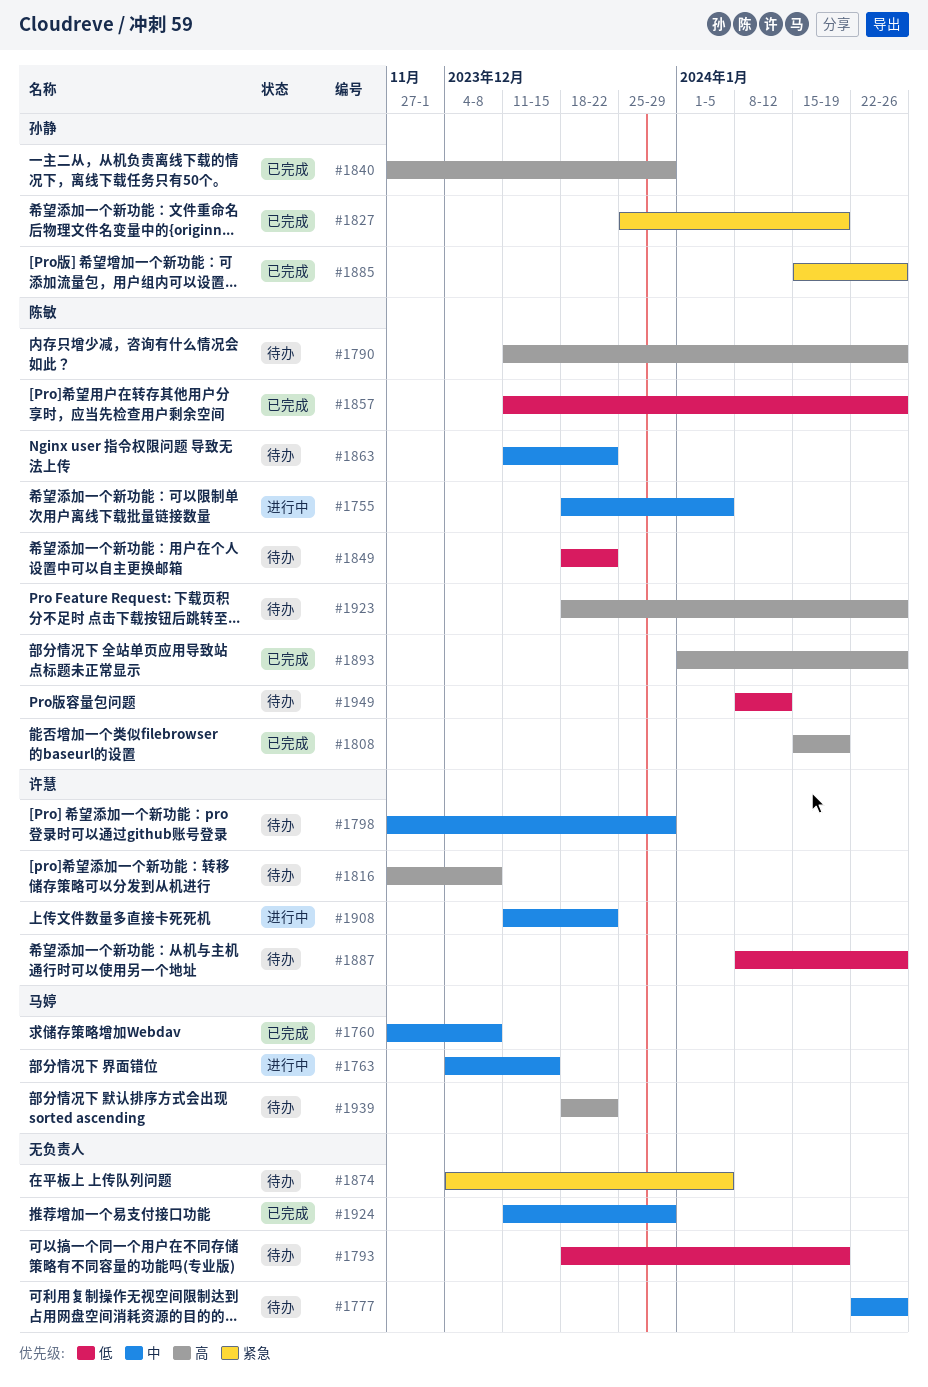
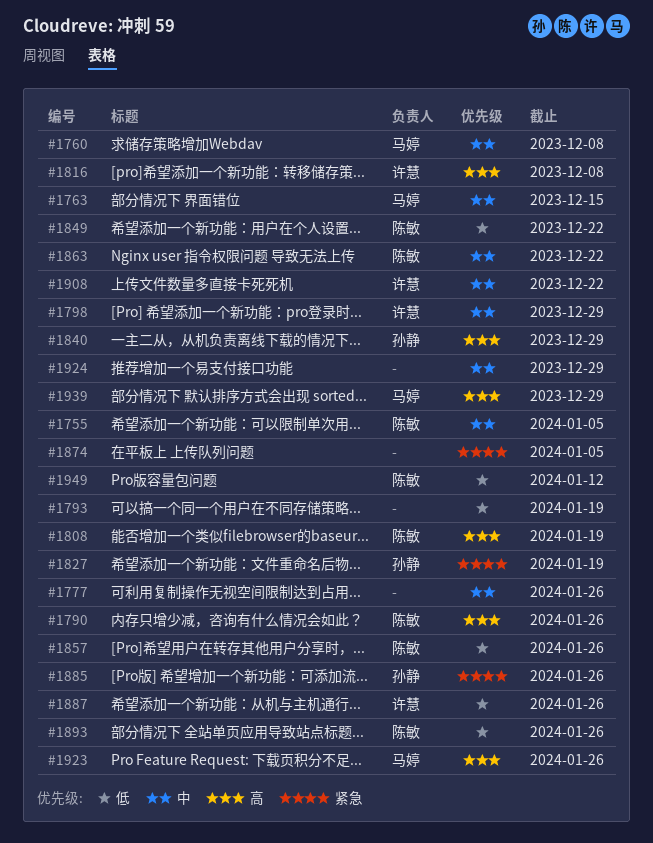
#1893, priority: 高 -> 低
#1923, owner: 陈敏 -> 马婷
#1939, due: Dec 22 -> Dec 29

